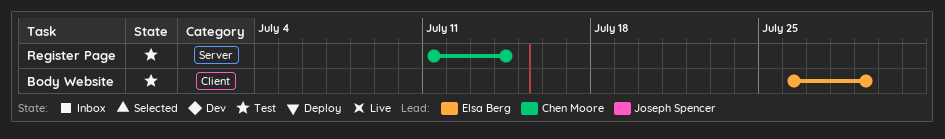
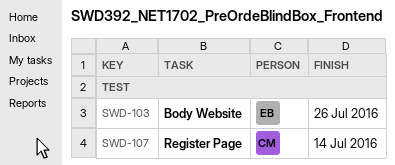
Body Website, due: Jul 29 -> Jul 26

